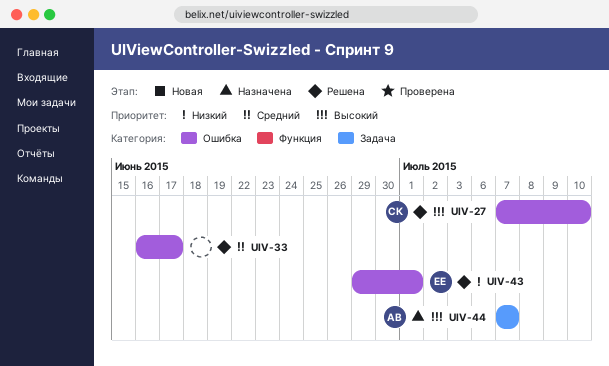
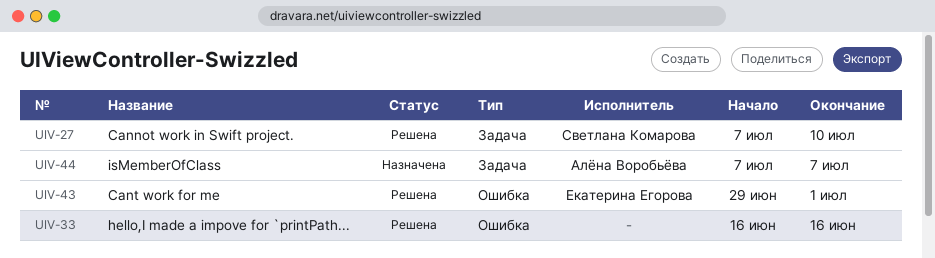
UIV-27, label: Ошибка -> Задача
UIV-33, due: Jun 17 -> Jun 16

